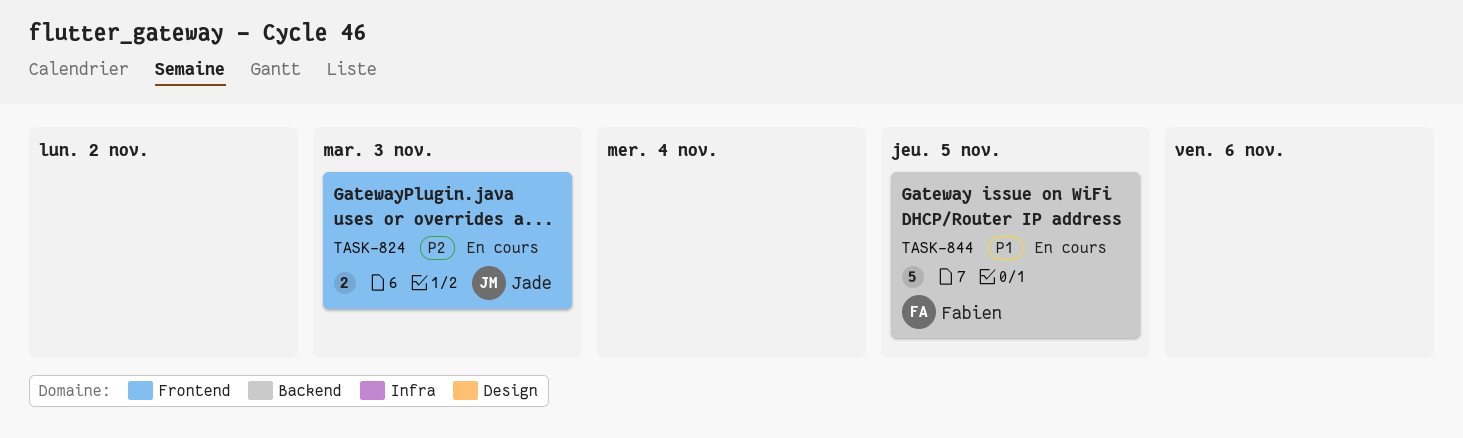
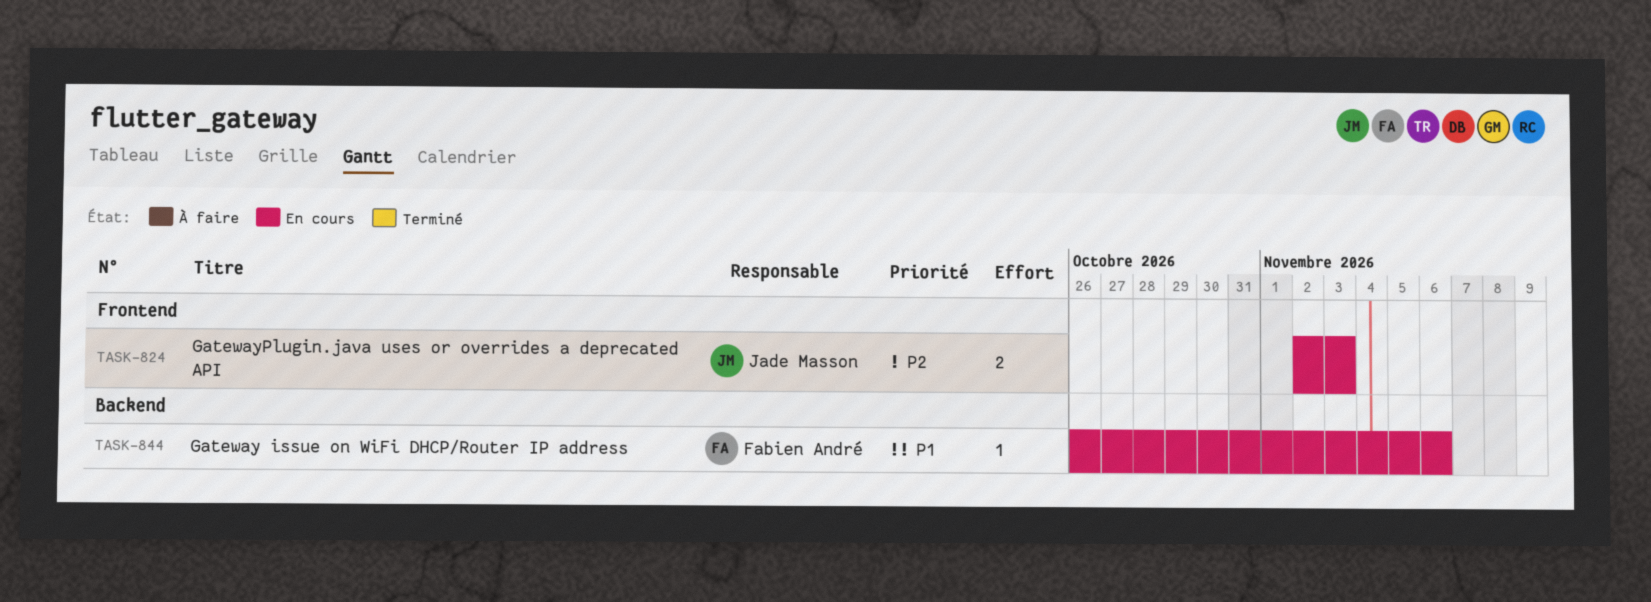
TASK-844, estimate: 5 -> 1
TASK-844, due: Nov 5 -> Nov 6

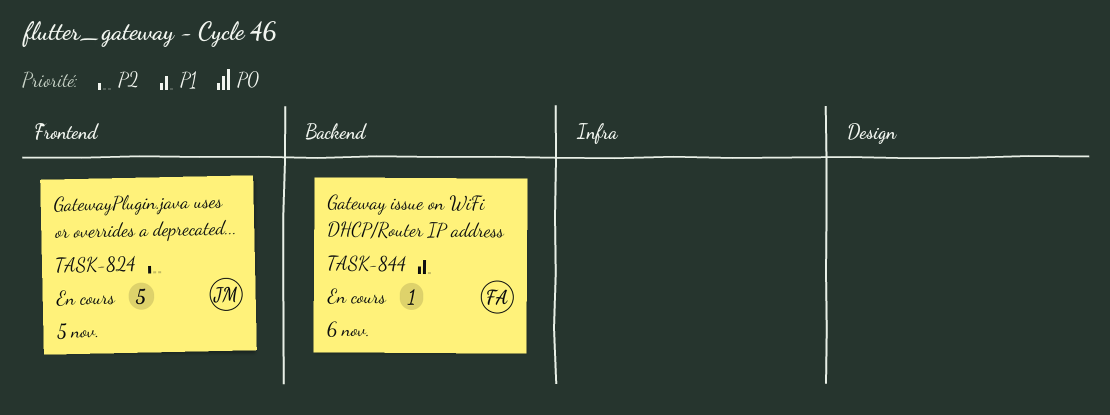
TASK-824, estimate: 2 -> 5
TASK-824, due: Nov 3 -> Nov 5

